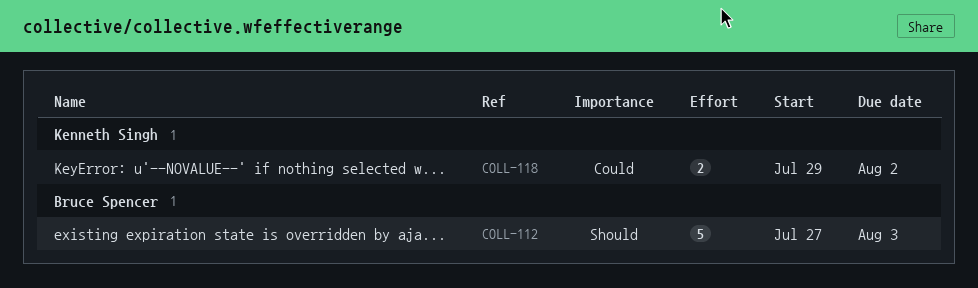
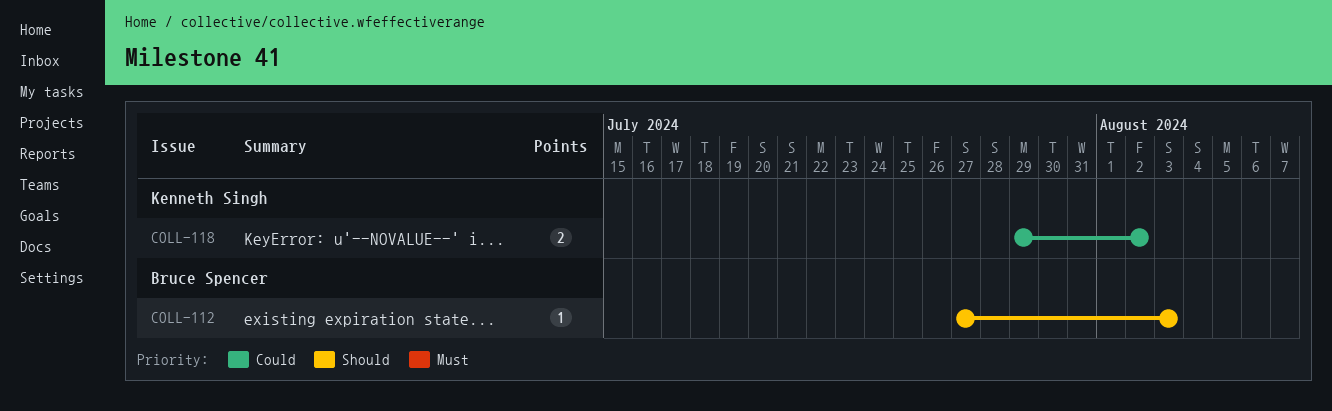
COLL-112, estimate: 5 -> 1

